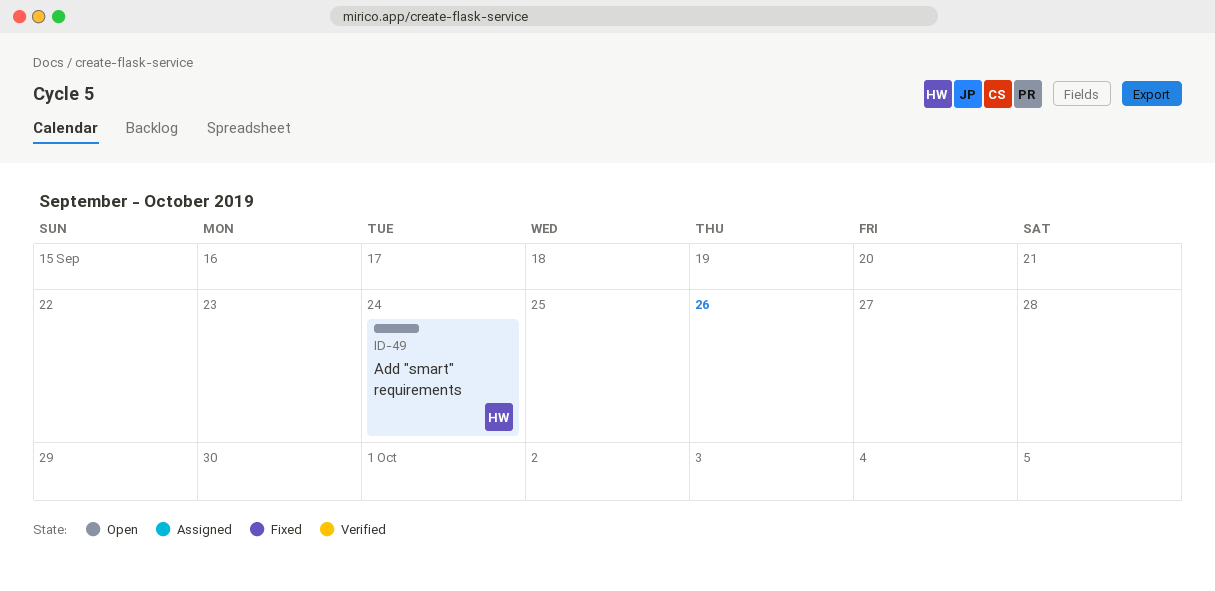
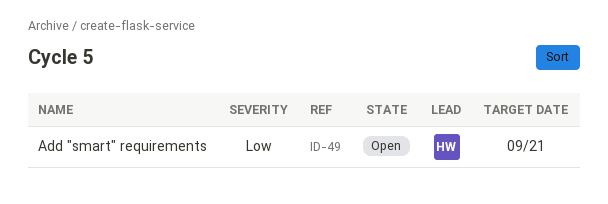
ID-49, due: Sep 24 -> Sep 21

